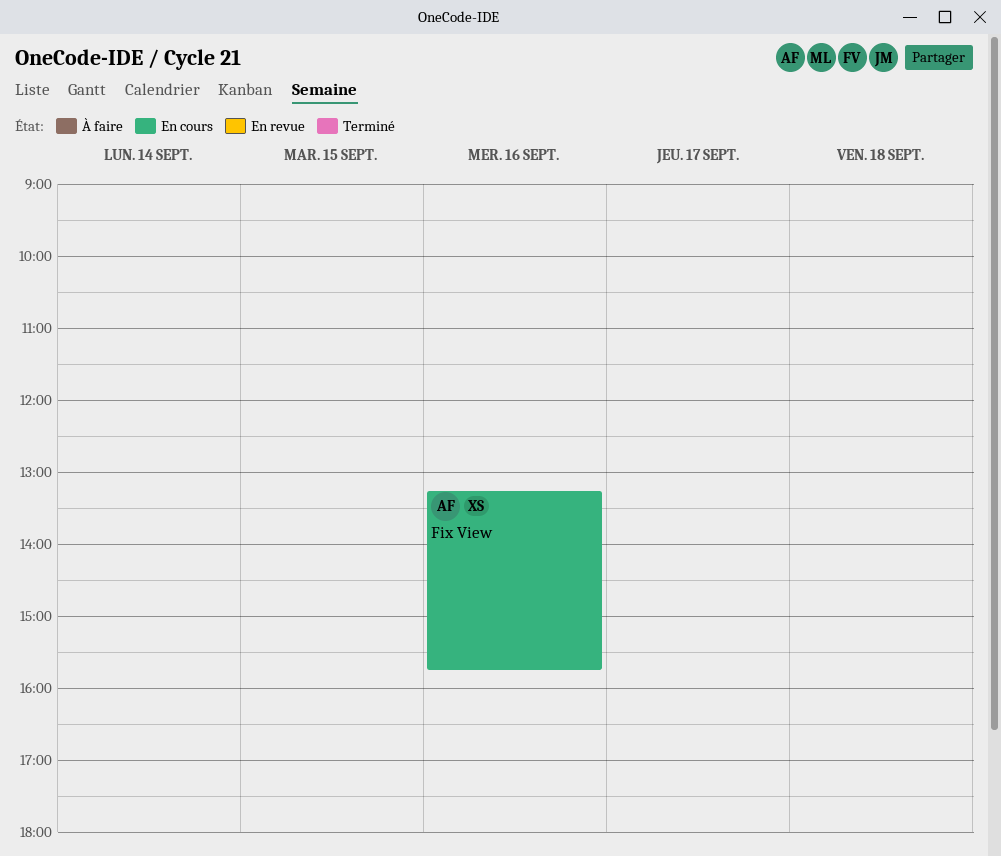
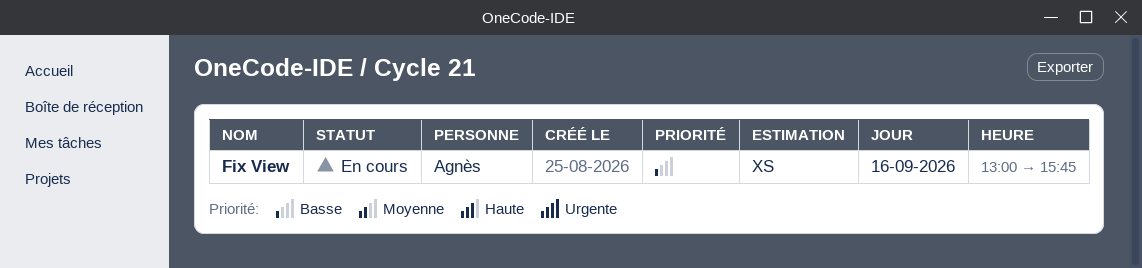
Fix View, begins: 13:15 -> 13:00

